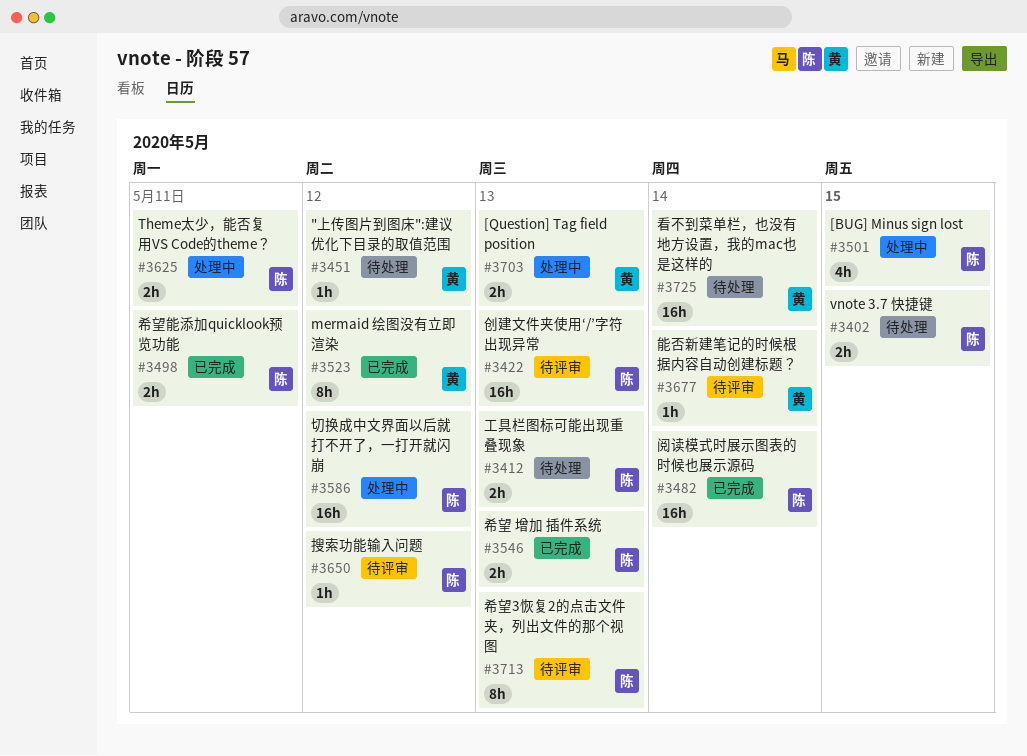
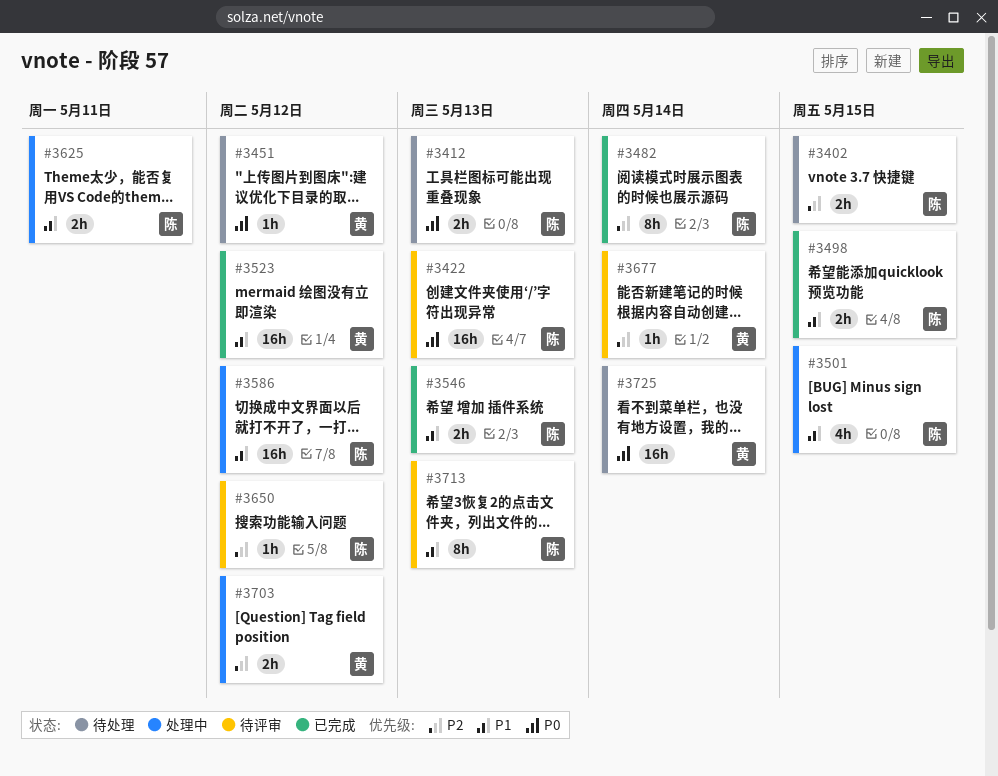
#3482, estimate: 16h -> 8h
#3498, due: May 11 -> May 15
#3523, estimate: 8h -> 16h
#3703, due: May 13 -> May 12

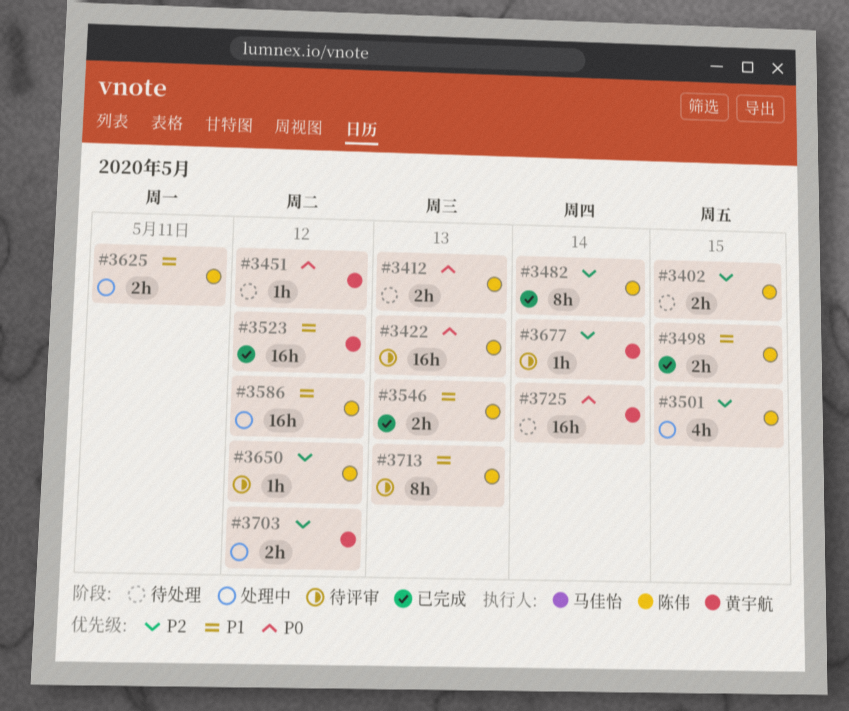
#3501, priority: P1 -> P2

